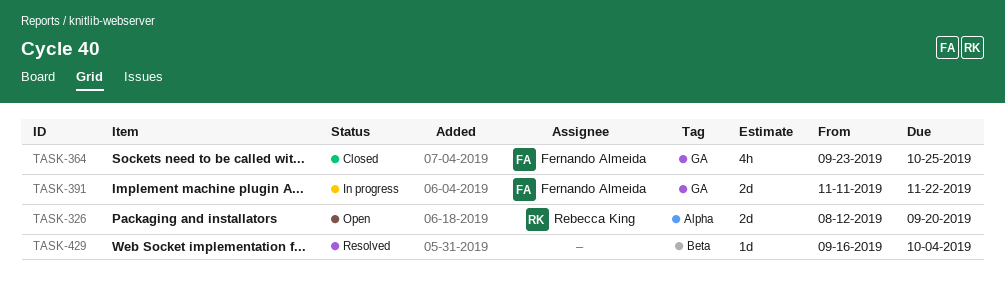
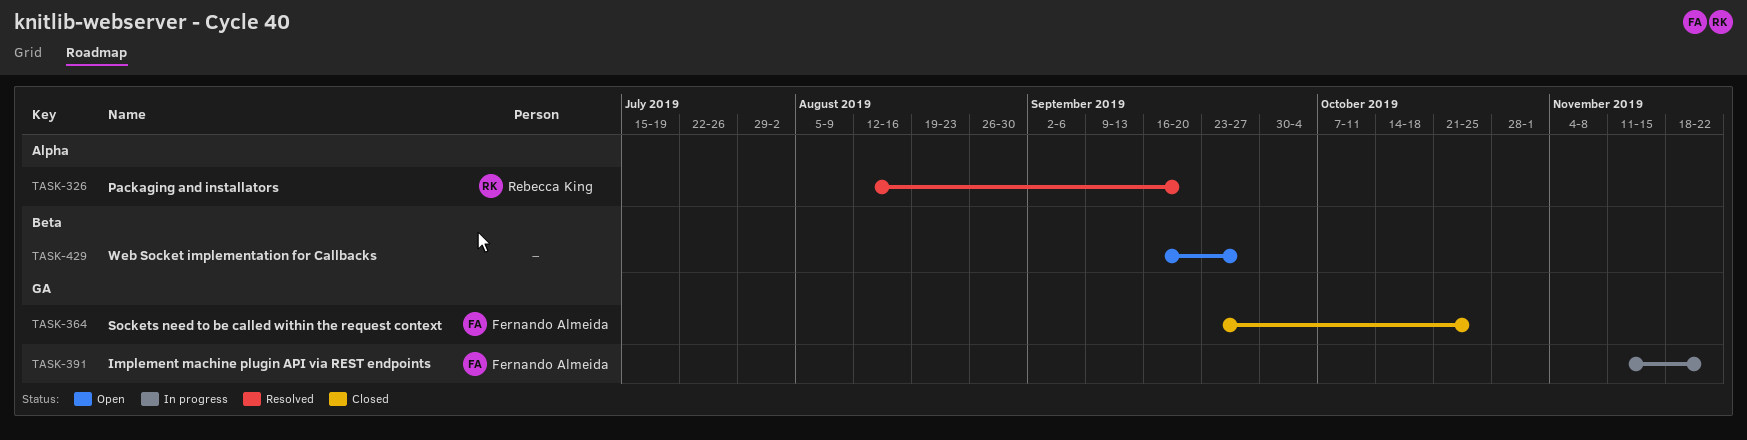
TASK-326, status: Open -> Resolved
TASK-429, status: Resolved -> Open
TASK-429, due: Oct 4 -> Sep 27

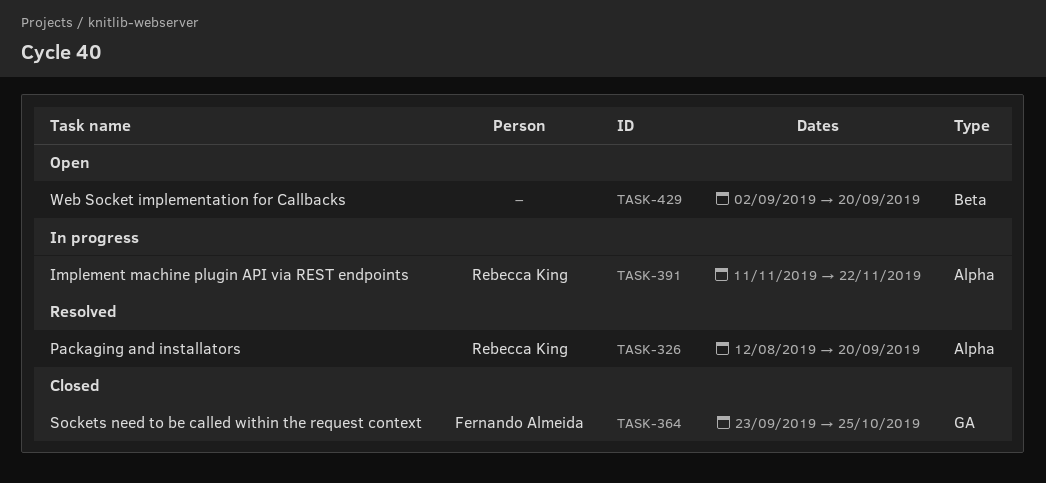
TASK-391, owner: Fernando Almeida -> Rebecca King
TASK-391, label: GA -> Alpha
TASK-429, start: Sep 16 -> Sep 2
TASK-429, due: Sep 27 -> Sep 20

